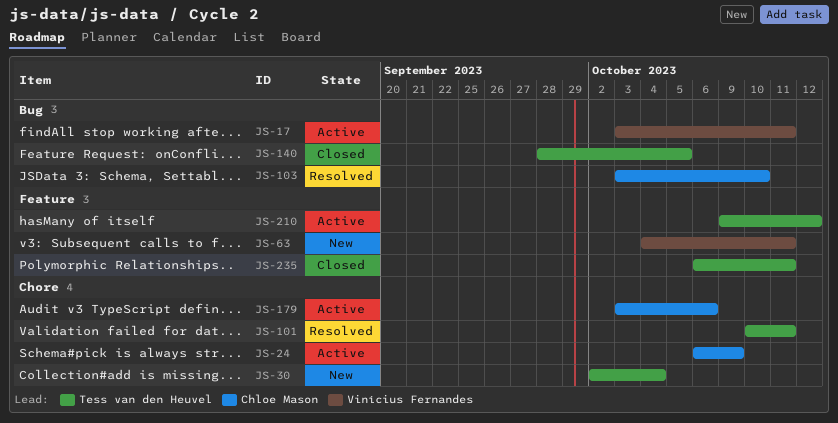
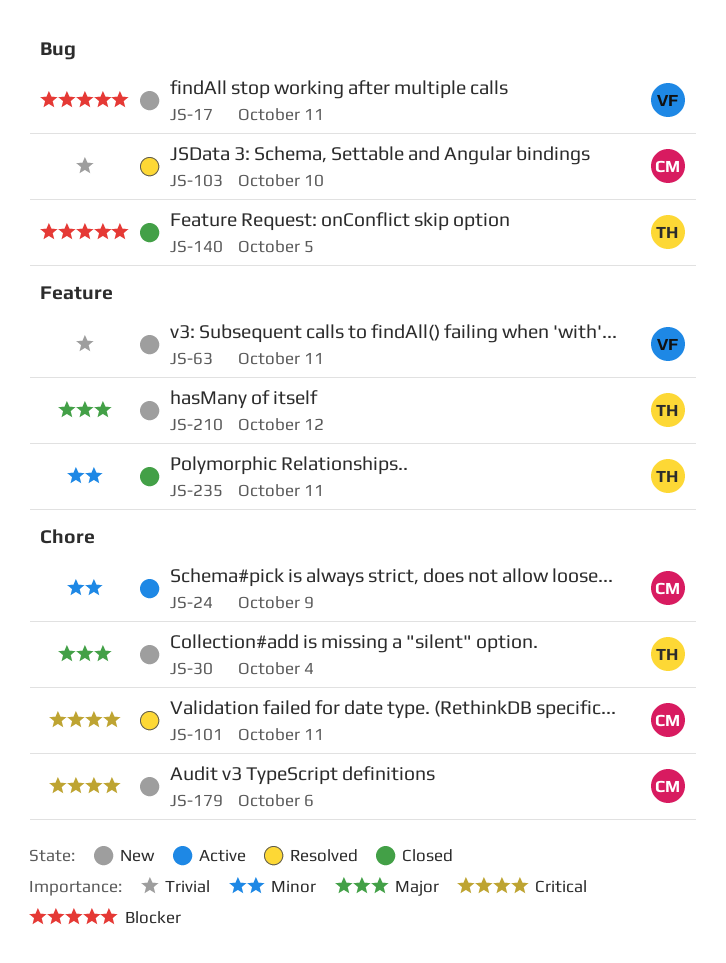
JS-17, status: Active -> New
JS-101, owner: Tess van den Heuvel -> Chloe Mason
JS-179, status: Active -> New
JS-210, status: Active -> New

